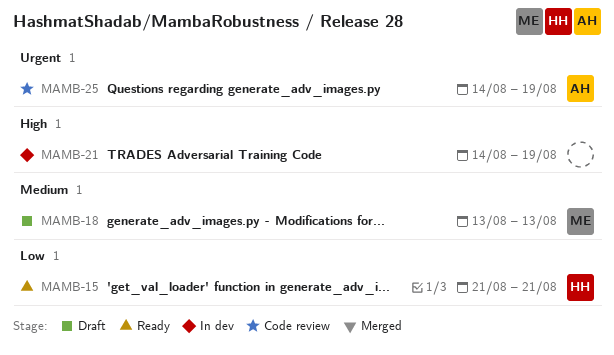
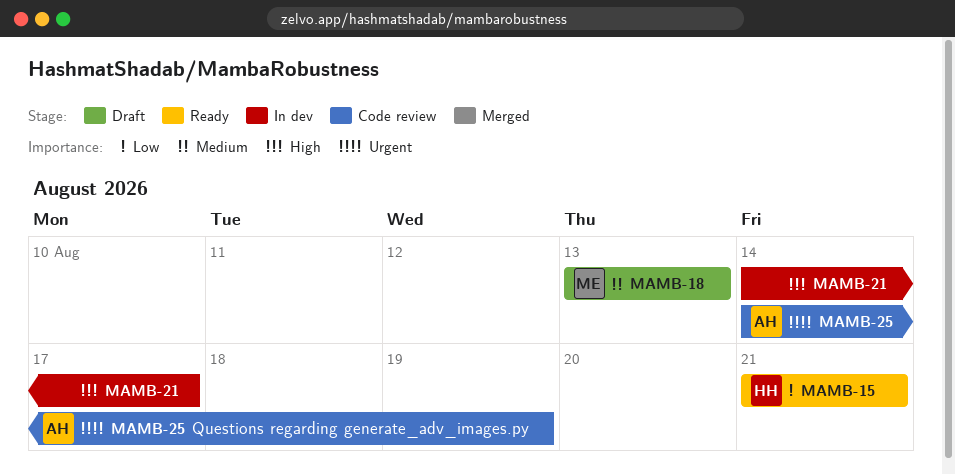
MAMB-21, due: Aug 19 -> Aug 17

